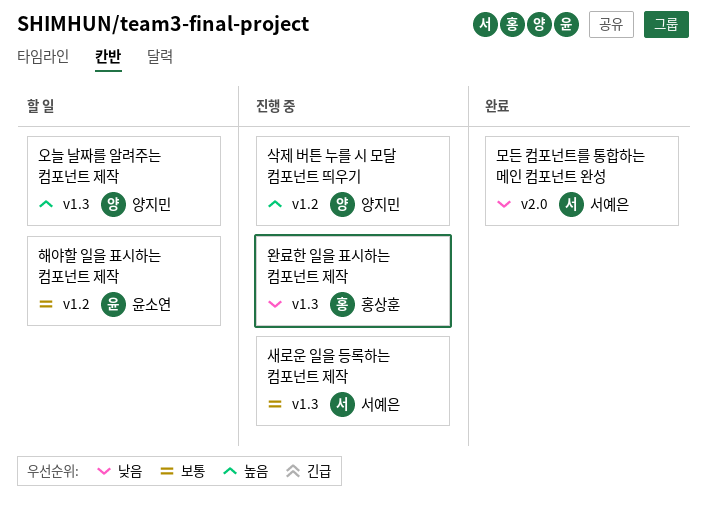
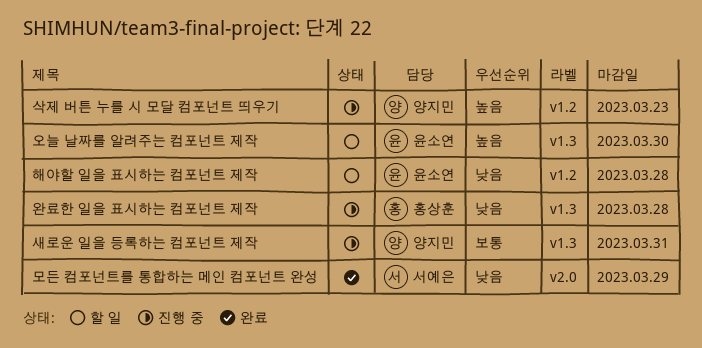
새로운 일을 등록하는 컴포넌트 제작, owner: 서예은 -> 양지민
오늘 날짜를 알려주는 컴포넌트 제작, owner: 양지민 -> 윤소연
해야할 일을 표시하는 컴포넌트 제작, priority: 보통 -> 낮음

